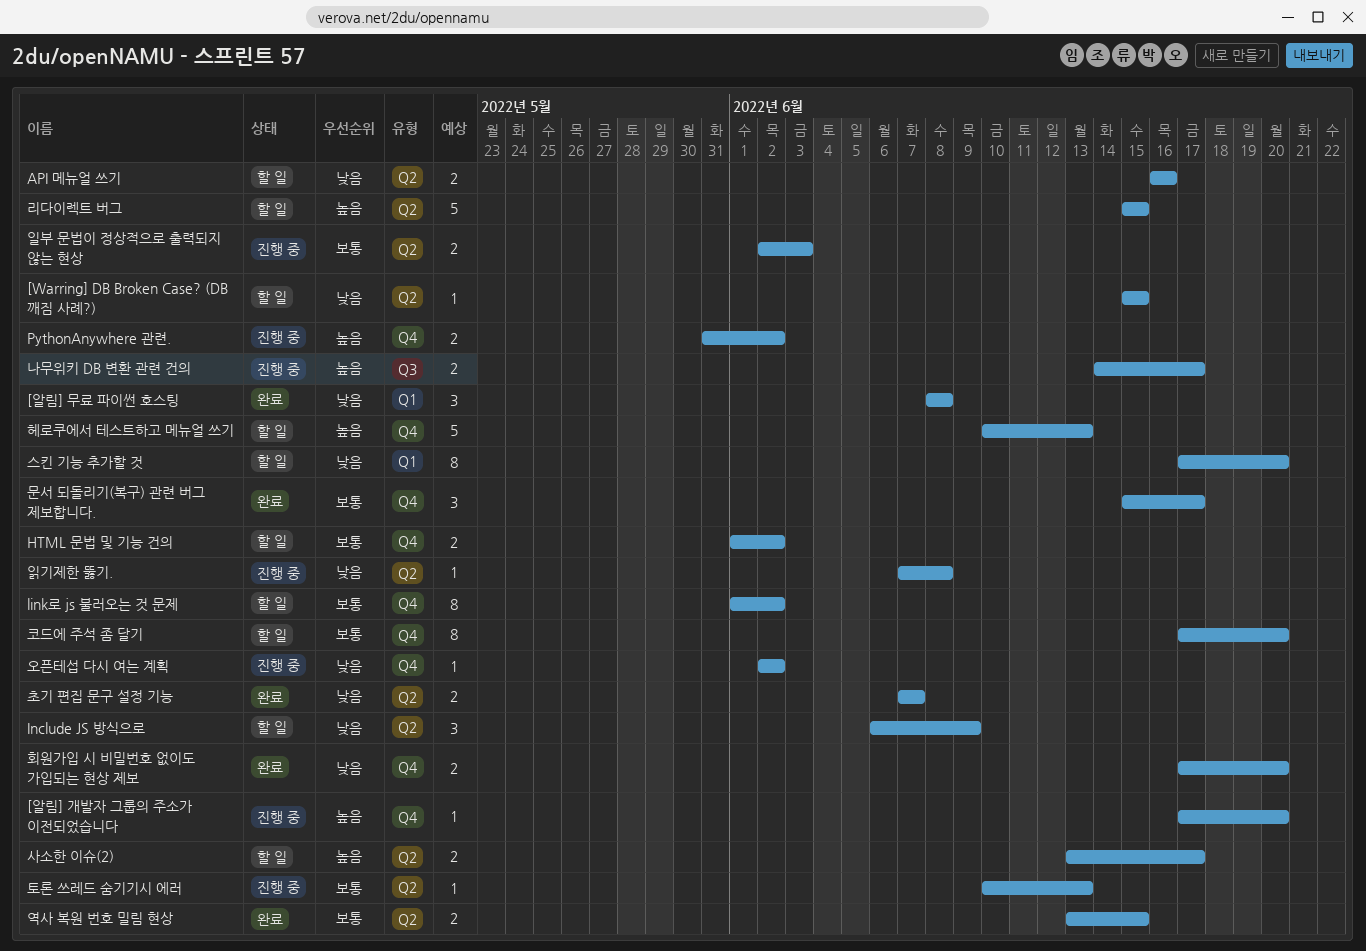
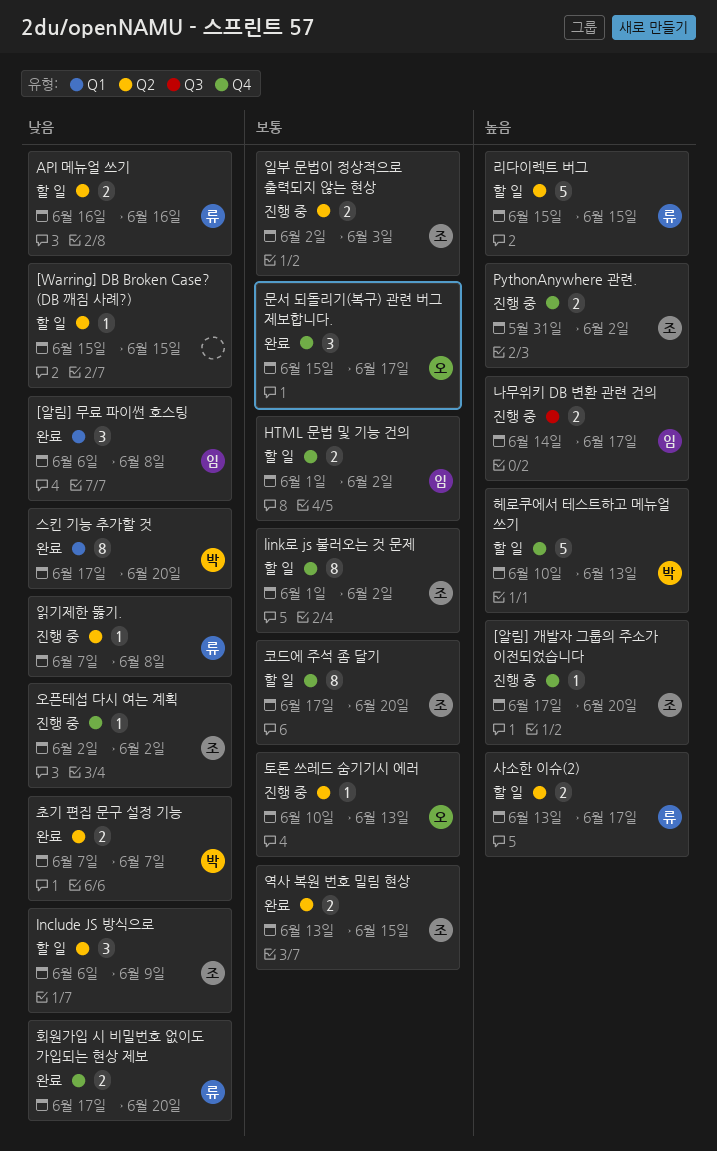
[알림] 무료 파이썬 호스팅, start: Jun 8 -> Jun 6
스킨 기능 추가할 것, status: 할 일 -> 완료

